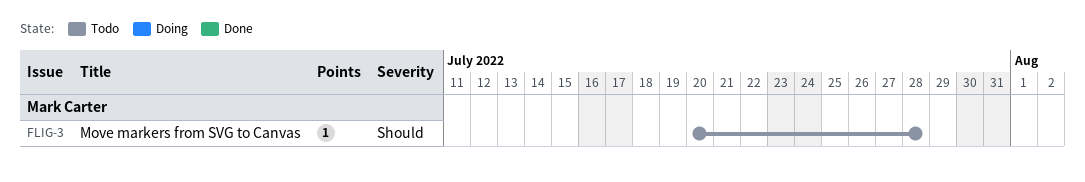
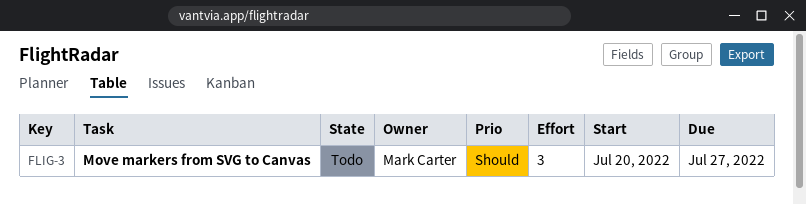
FLIG-3, estimate: 1 -> 3
FLIG-3, due: Jul 28 -> Jul 27

